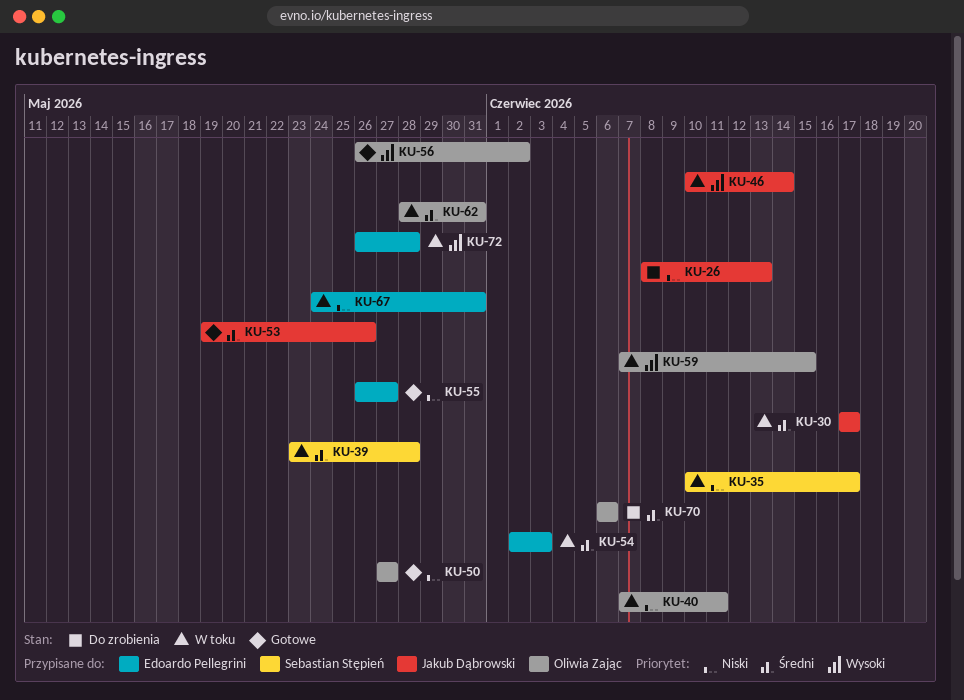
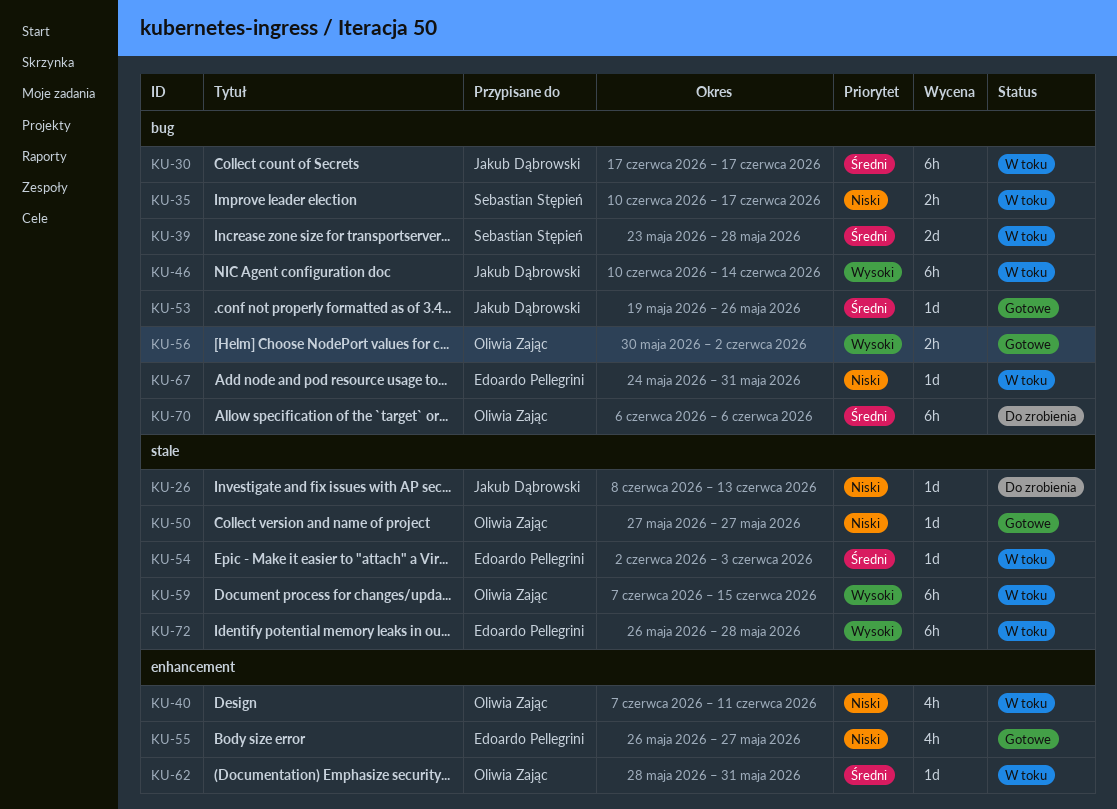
KU-56, start: May 26 -> May 30

